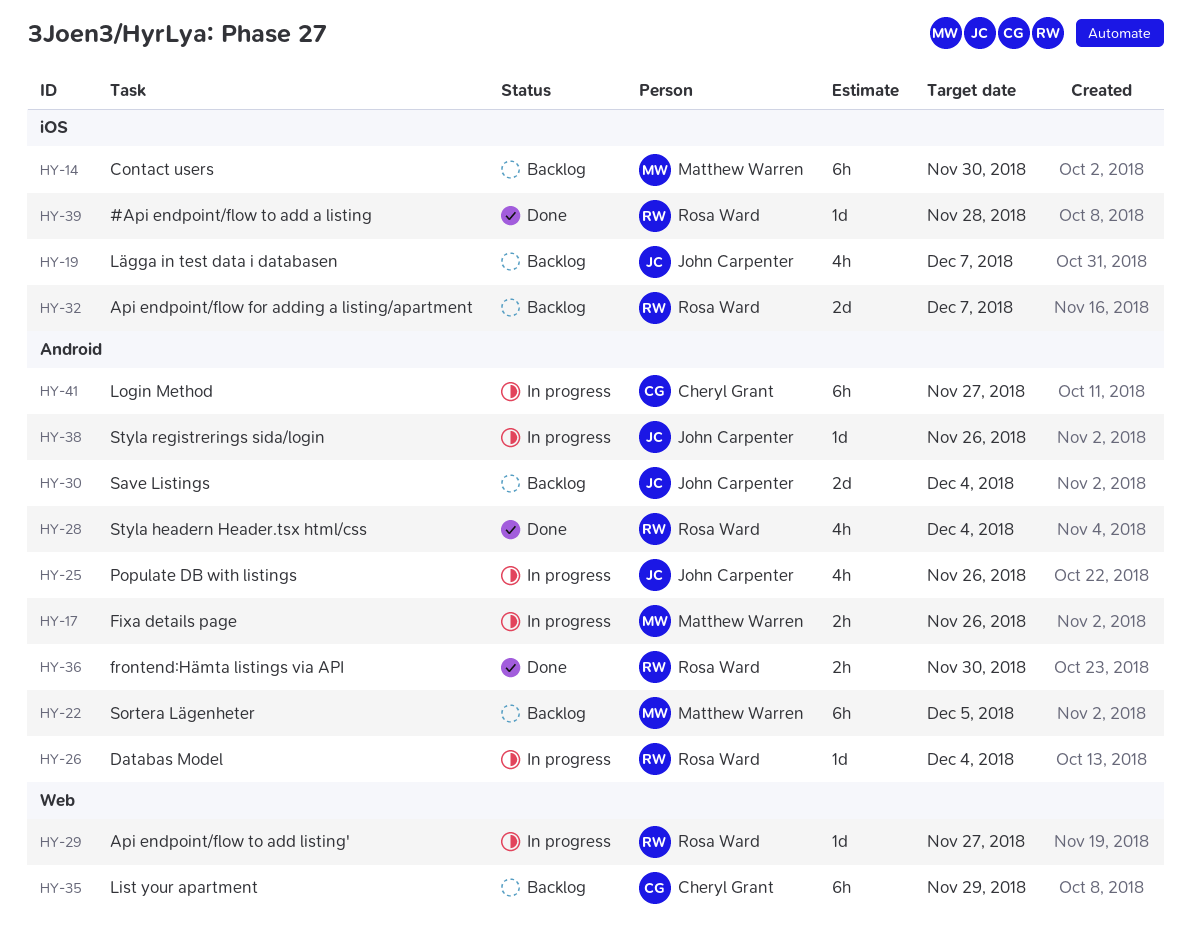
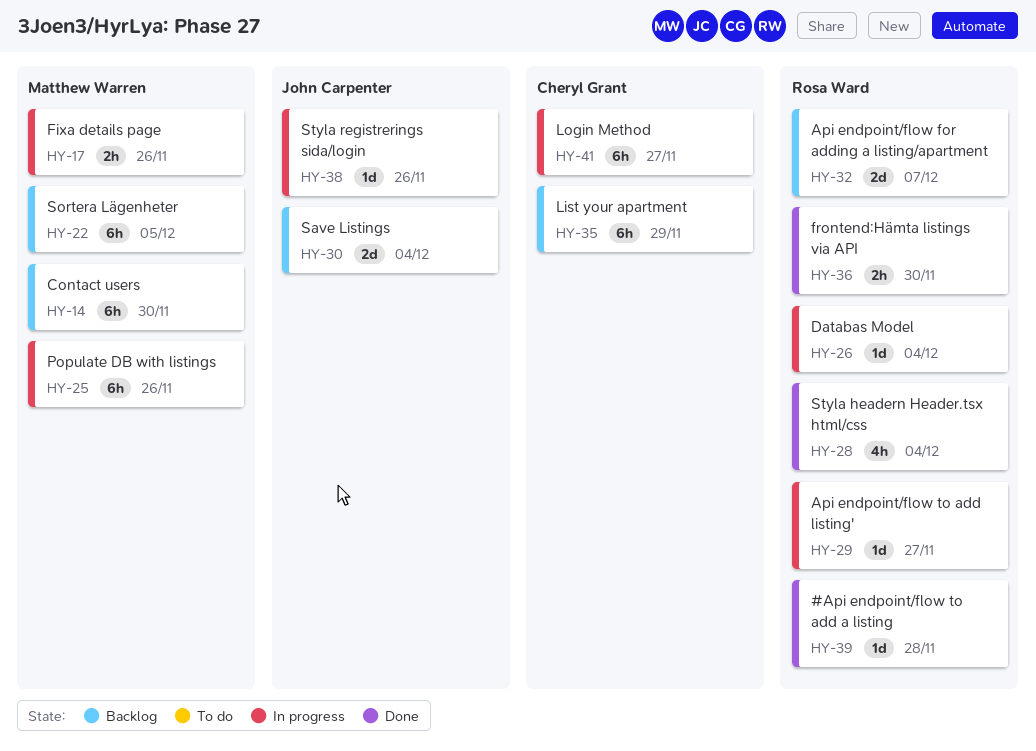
HY-19: present -> none
HY-25, owner: John Carpenter -> Matthew Warren
HY-25, estimate: 4h -> 6h

